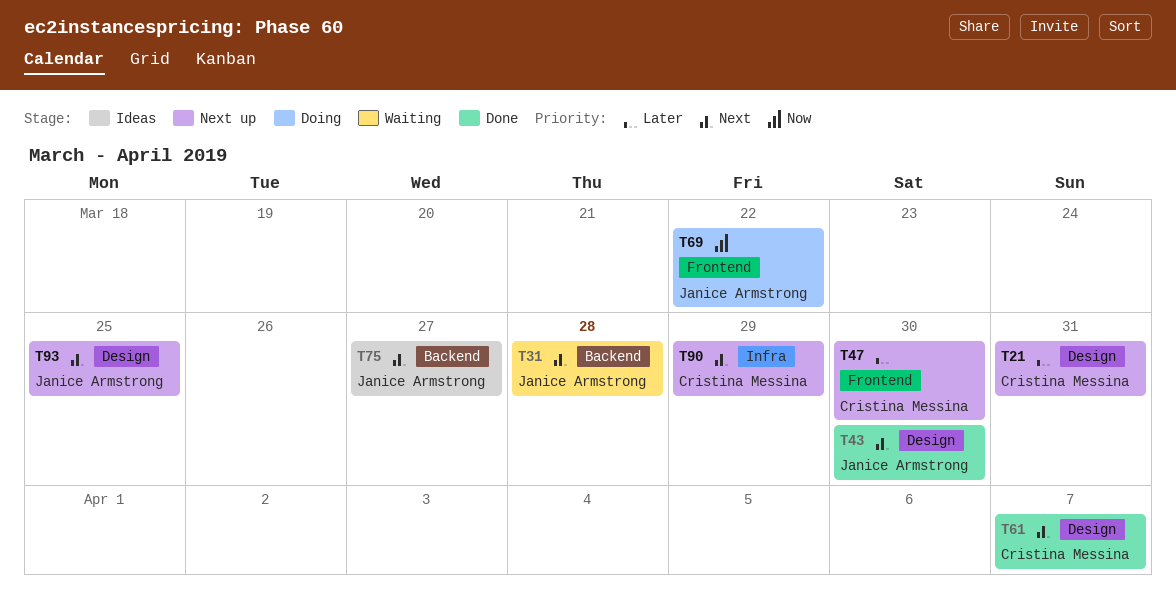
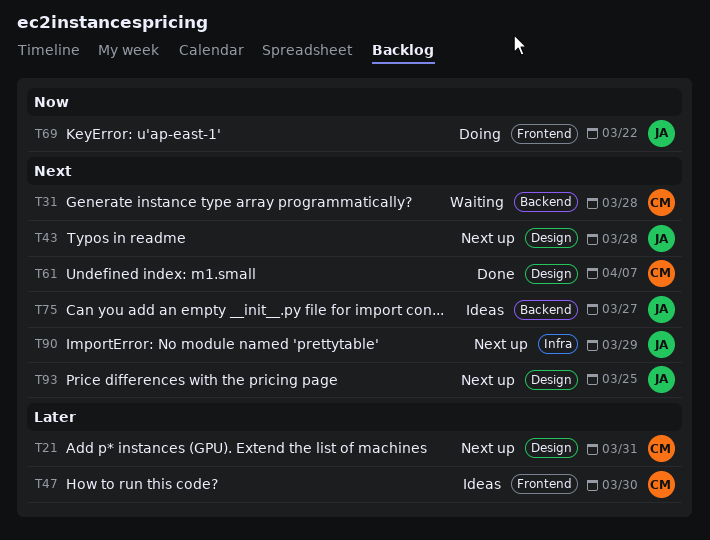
T31, owner: Janice Armstrong -> Cristina Messina
T43, status: Done -> Next up
T43, due: Mar 30 -> Mar 28
T47, status: Next up -> Ideas
T90, owner: Cristina Messina -> Janice Armstrong

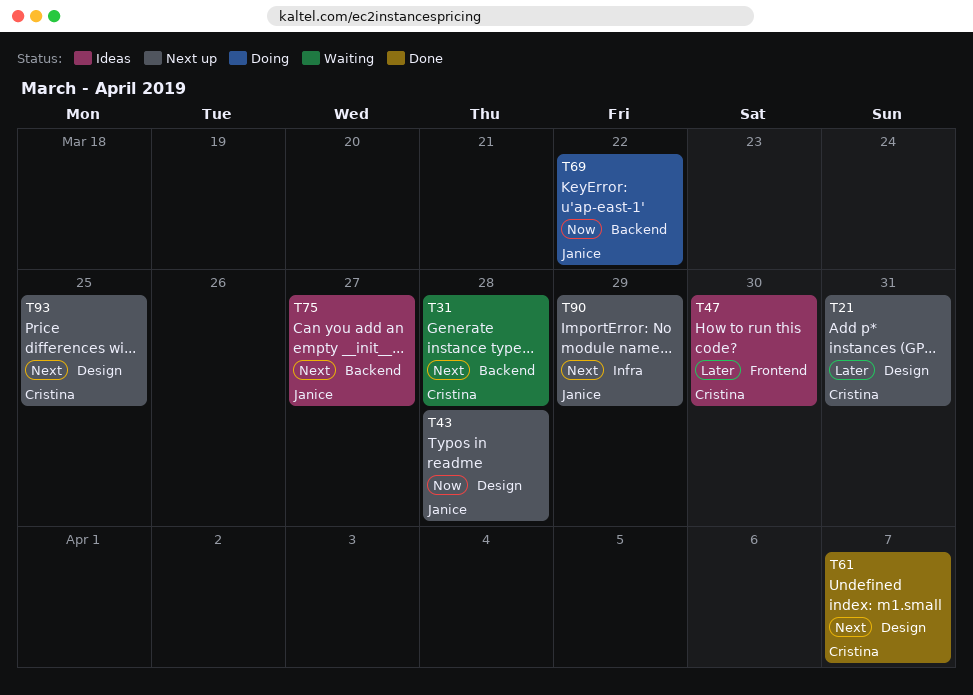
T43, priority: Next -> Now
T69, label: Frontend -> Backend
T93, owner: Janice -> Cristina

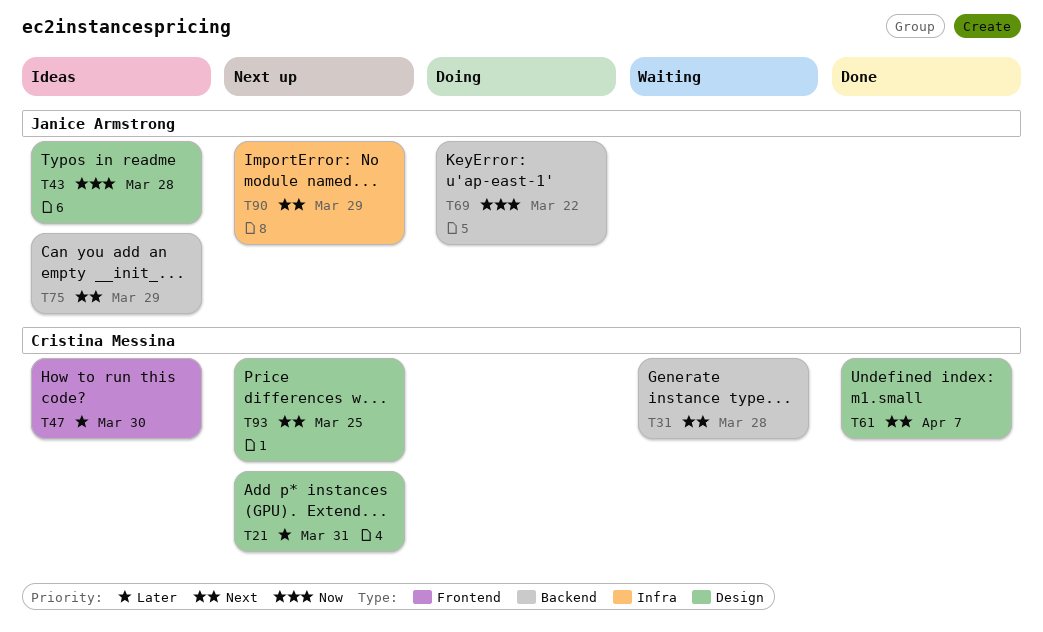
T43, status: Next up -> Ideas
T75, due: Mar 27 -> Mar 29

